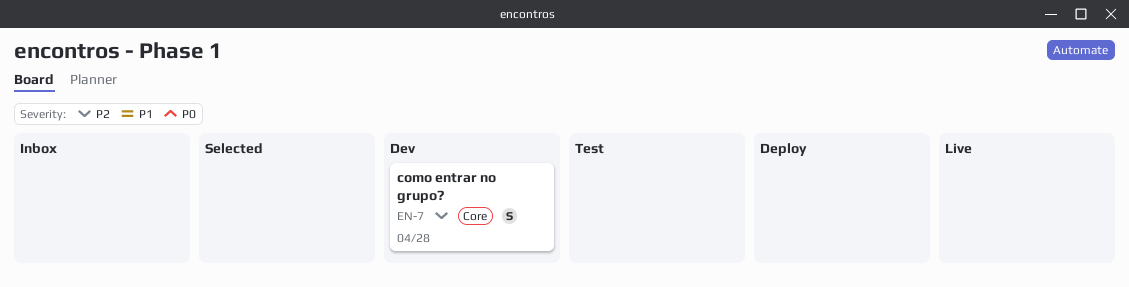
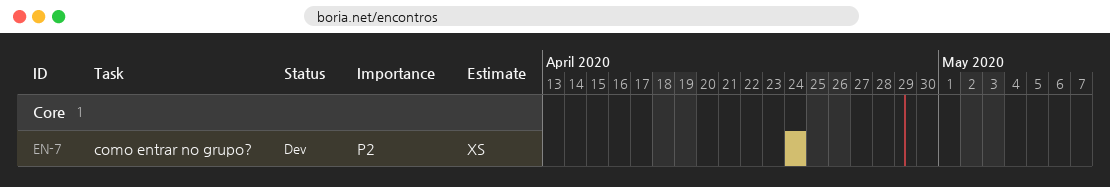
EN-7, estimate: S -> XS
EN-7, due: Apr 28 -> Apr 24

